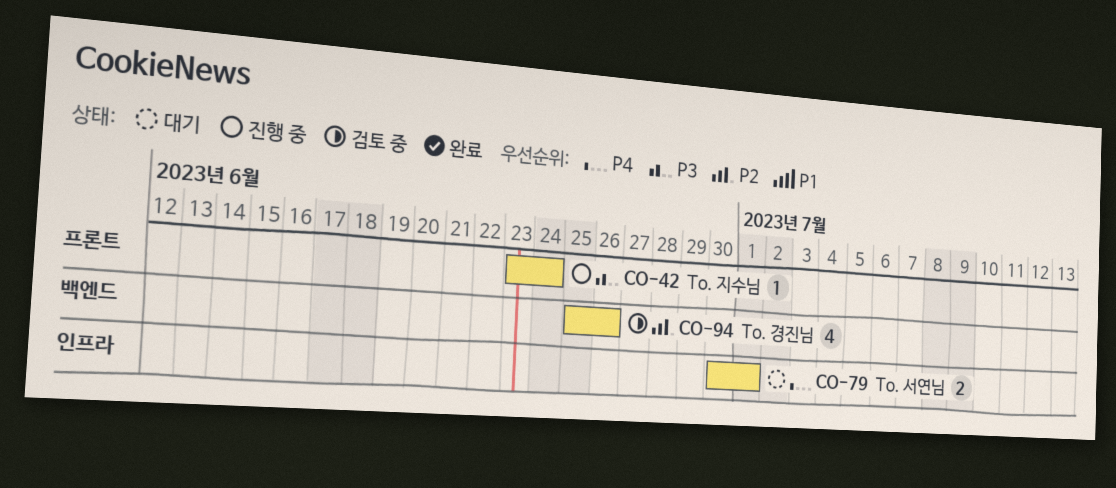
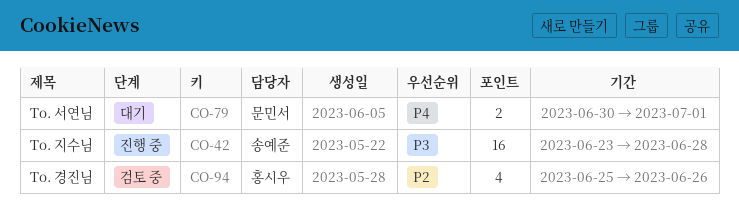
CO-42, estimate: 1 -> 16
CO-42, due: Jun 24 -> Jun 28

